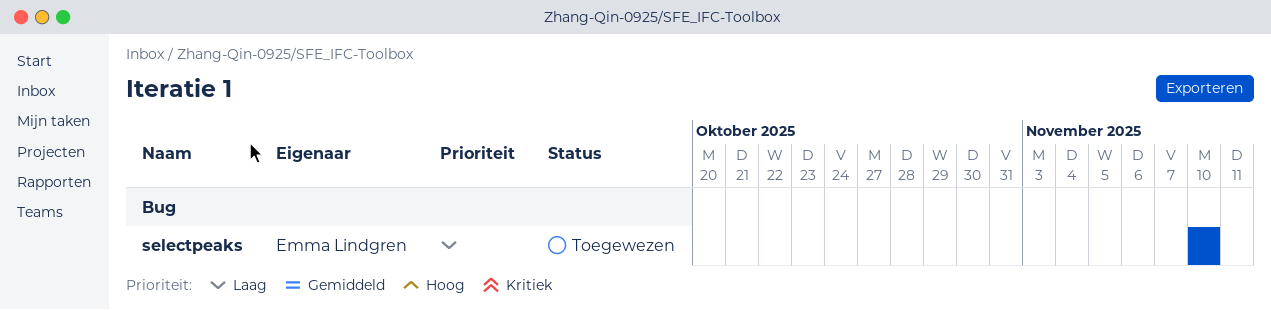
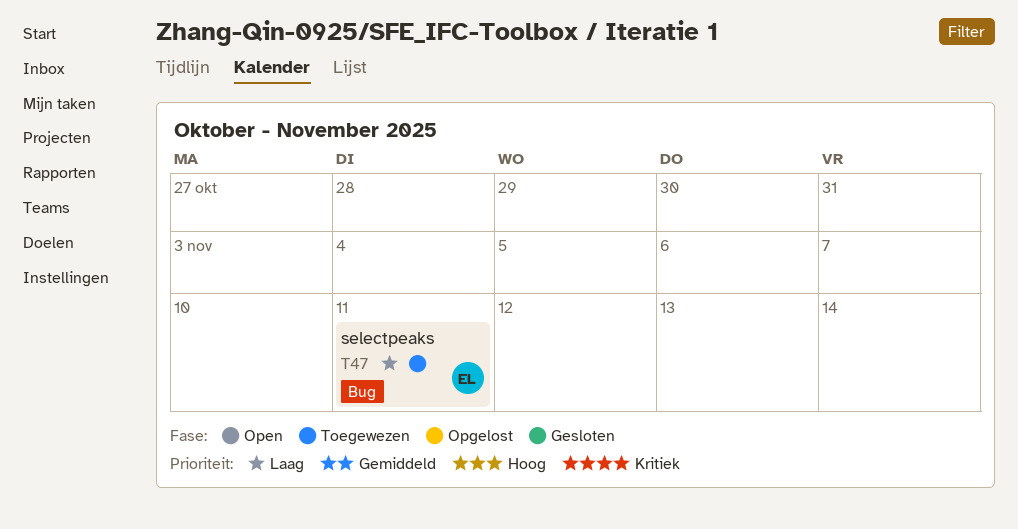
selectpeaks, due: Nov 10 -> Nov 11

